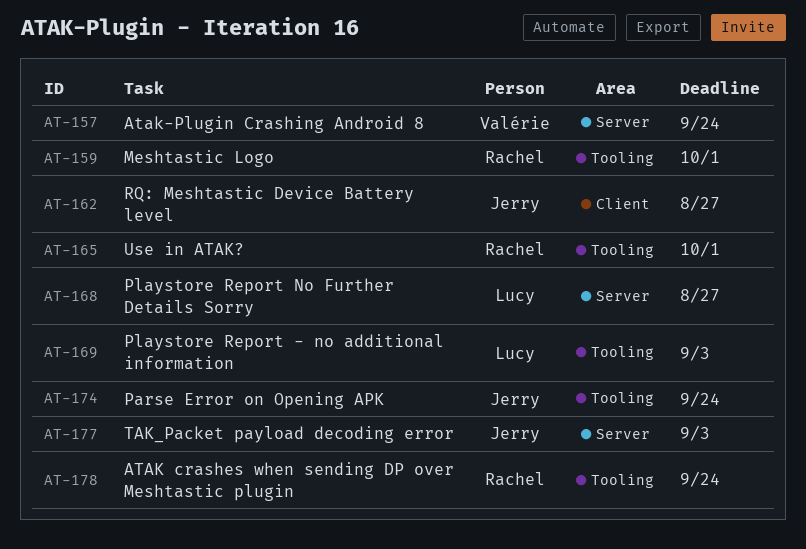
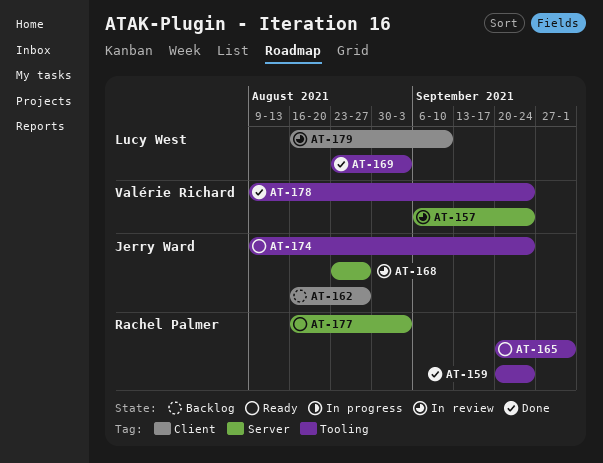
AT-159, due: Oct 1 -> Sep 24
AT-168, owner: Lucy West -> Jerry Ward
AT-177, owner: Jerry Ward -> Rachel Palmer
AT-178, owner: Rachel Palmer -> Valérie Richard
AT-179: none -> present

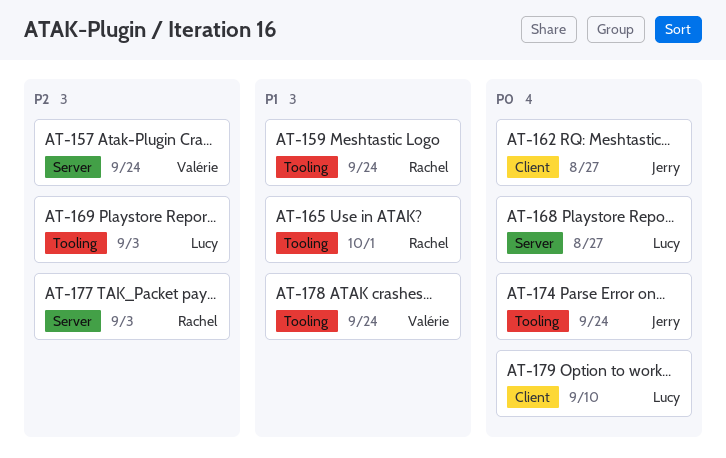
AT-168, owner: Jerry Ward -> Lucy West

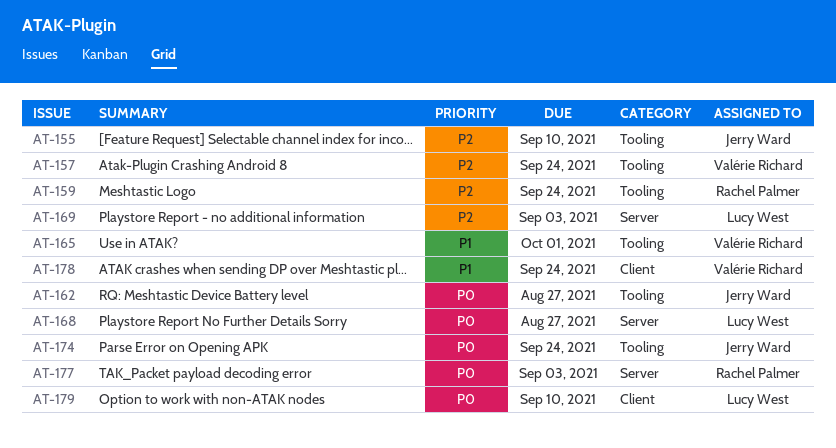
AT-155: none -> present
AT-157, label: Server -> Tooling
AT-159, priority: P1 -> P2
AT-162, label: Client -> Tooling
AT-165, owner: Rachel Palmer -> Valérie Richard
AT-169, label: Tooling -> Server
AT-177, priority: P2 -> P0
AT-178, label: Tooling -> Client

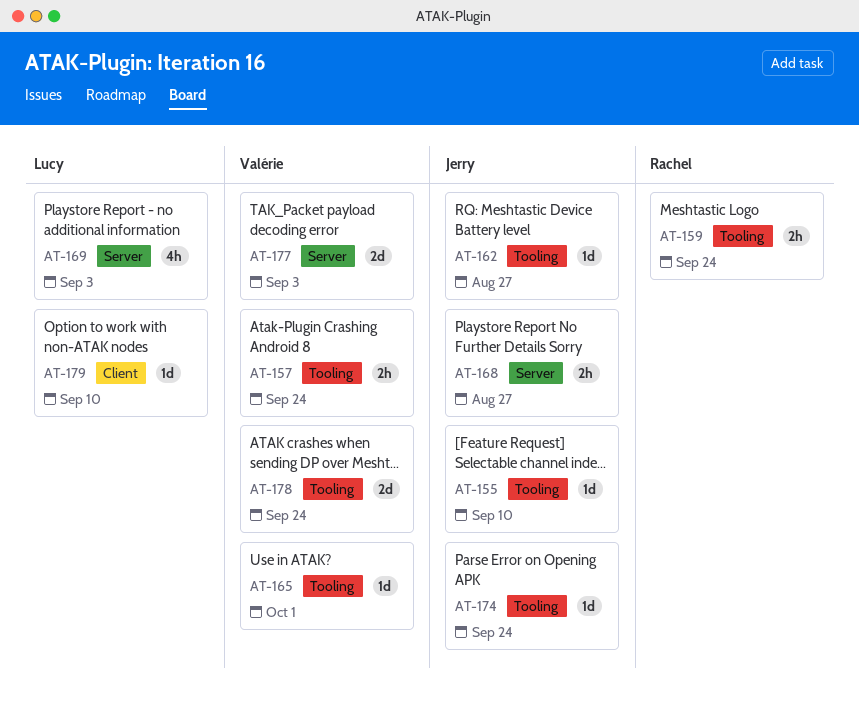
AT-168, owner: Lucy West -> Jerry Ward
AT-177, owner: Rachel Palmer -> Valérie Richard
AT-178, label: Client -> Tooling

